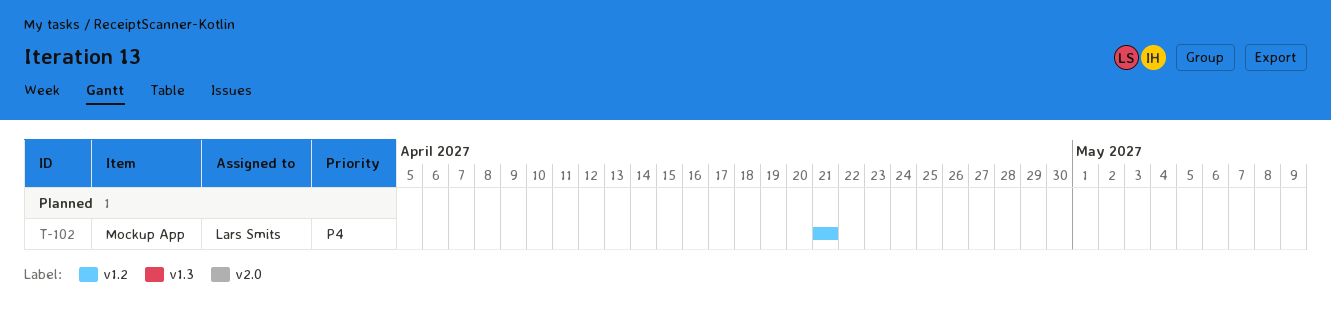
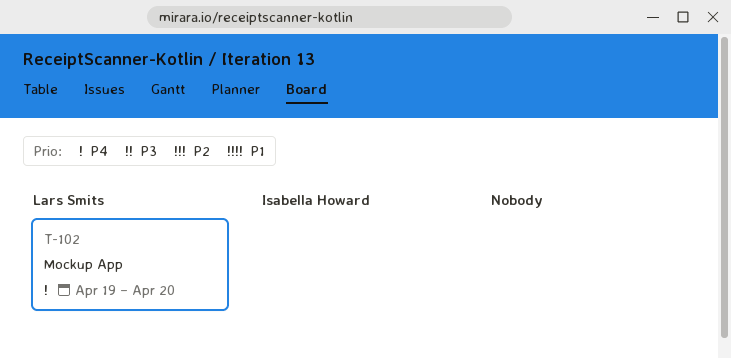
T-102, start: Apr 21 -> Apr 19
T-102, due: Apr 21 -> Apr 20

